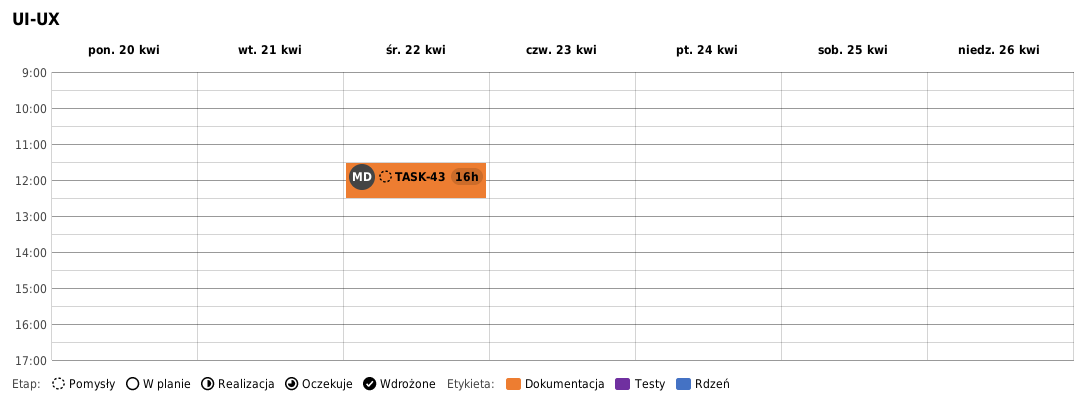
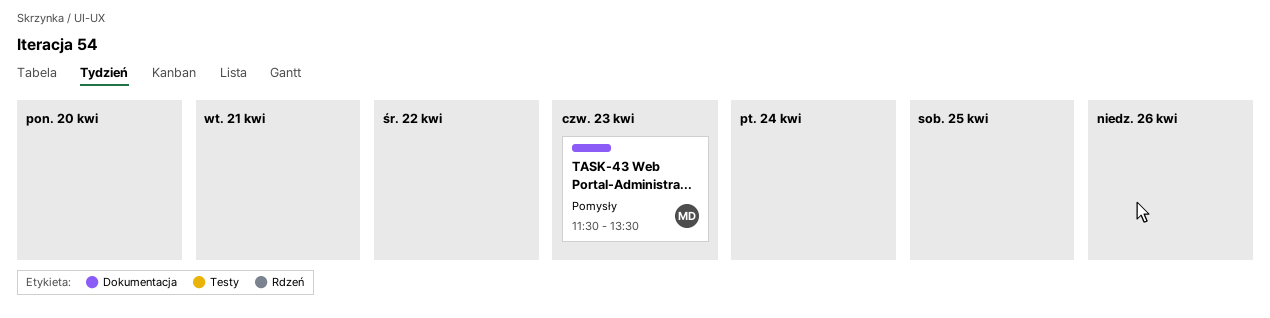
TASK-43, day: Apr 22 -> Apr 23
TASK-43, ends: 12:30 -> 13:30

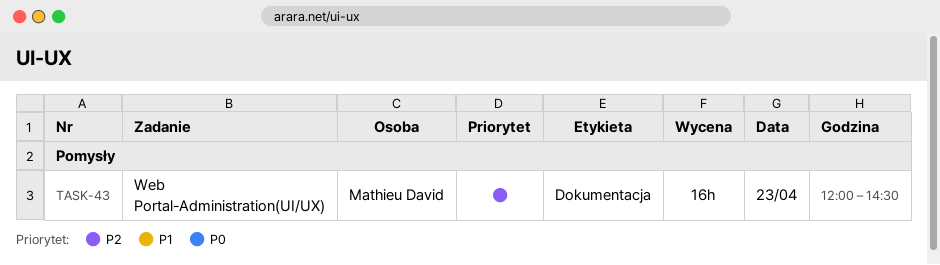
TASK-43, begins: 11:30 -> 12:00
TASK-43, ends: 13:30 -> 14:30

